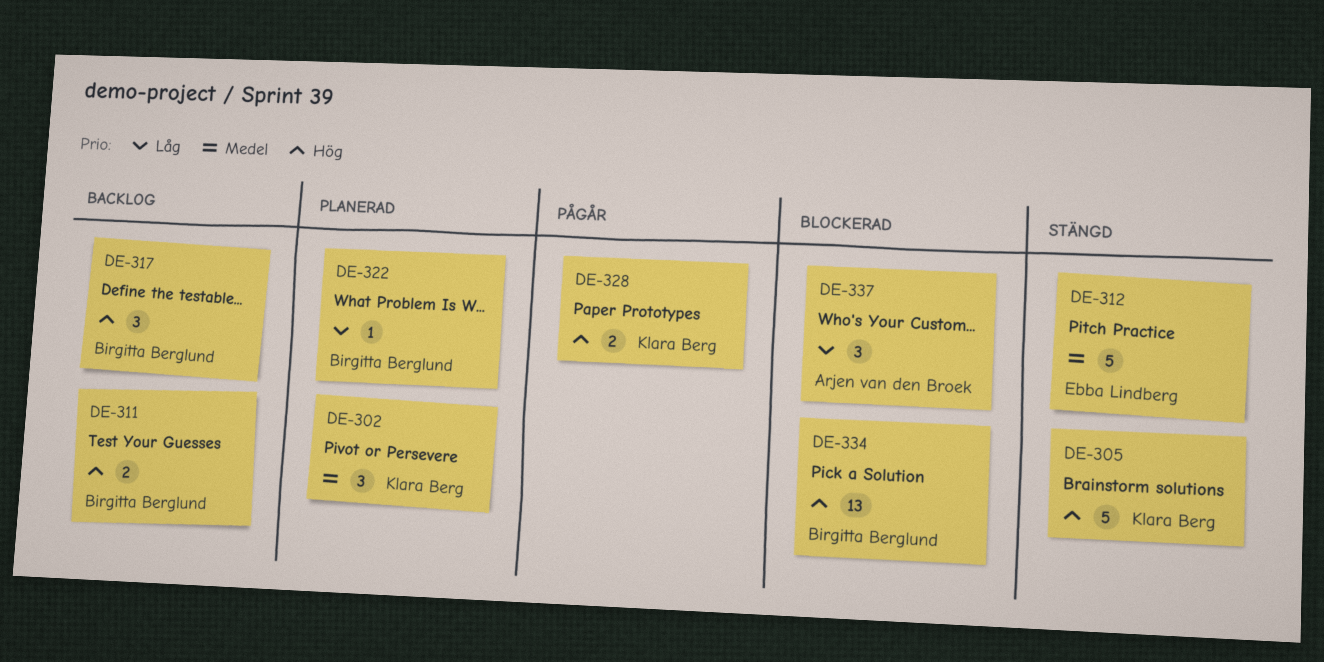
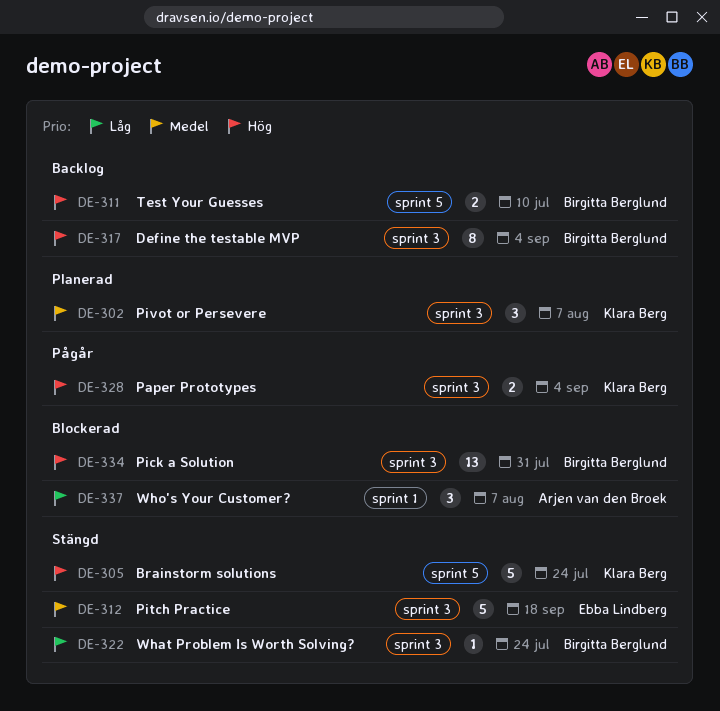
DE-317, estimate: 3 -> 8
DE-322, status: Planerad -> Stängd

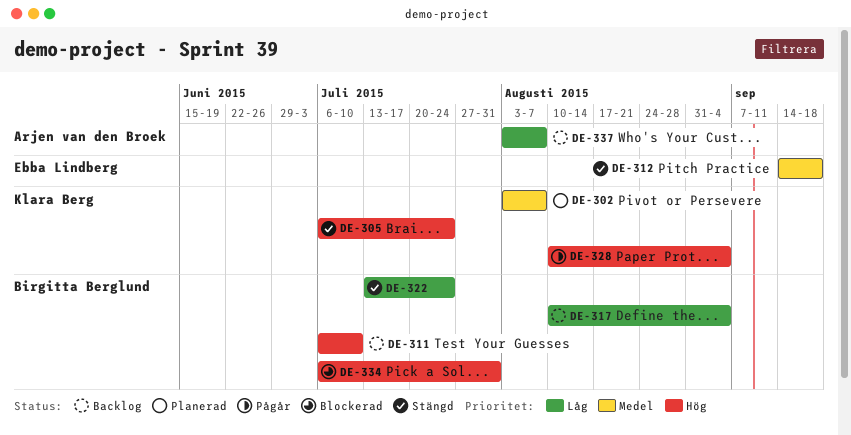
DE-317, priority: Hög -> Låg
DE-337, status: Blockerad -> Backlog

